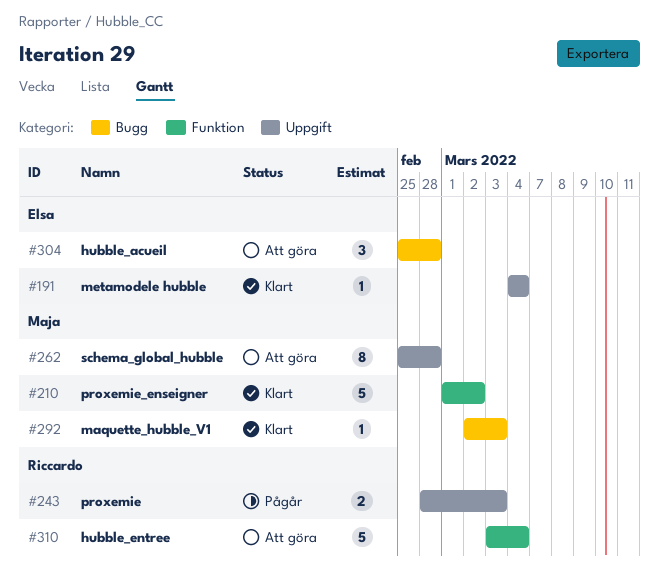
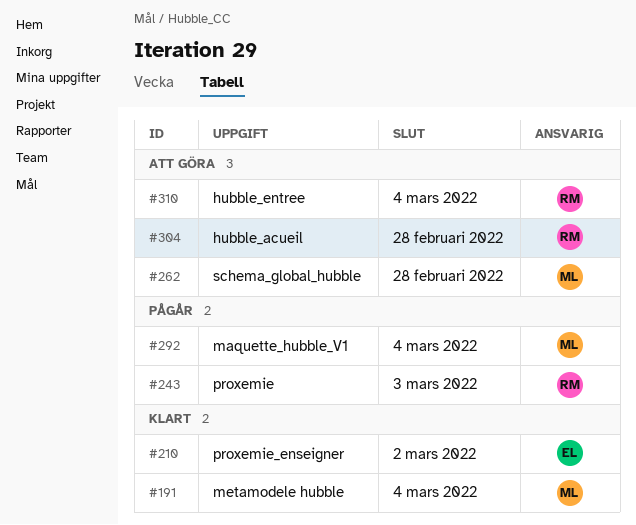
#191, owner: Elsa -> Maja
#210, owner: Maja -> Elsa
#292, status: Klart -> Pågår
#292, due: Mar 3 -> Mar 4
#304, owner: Elsa -> Riccardo

